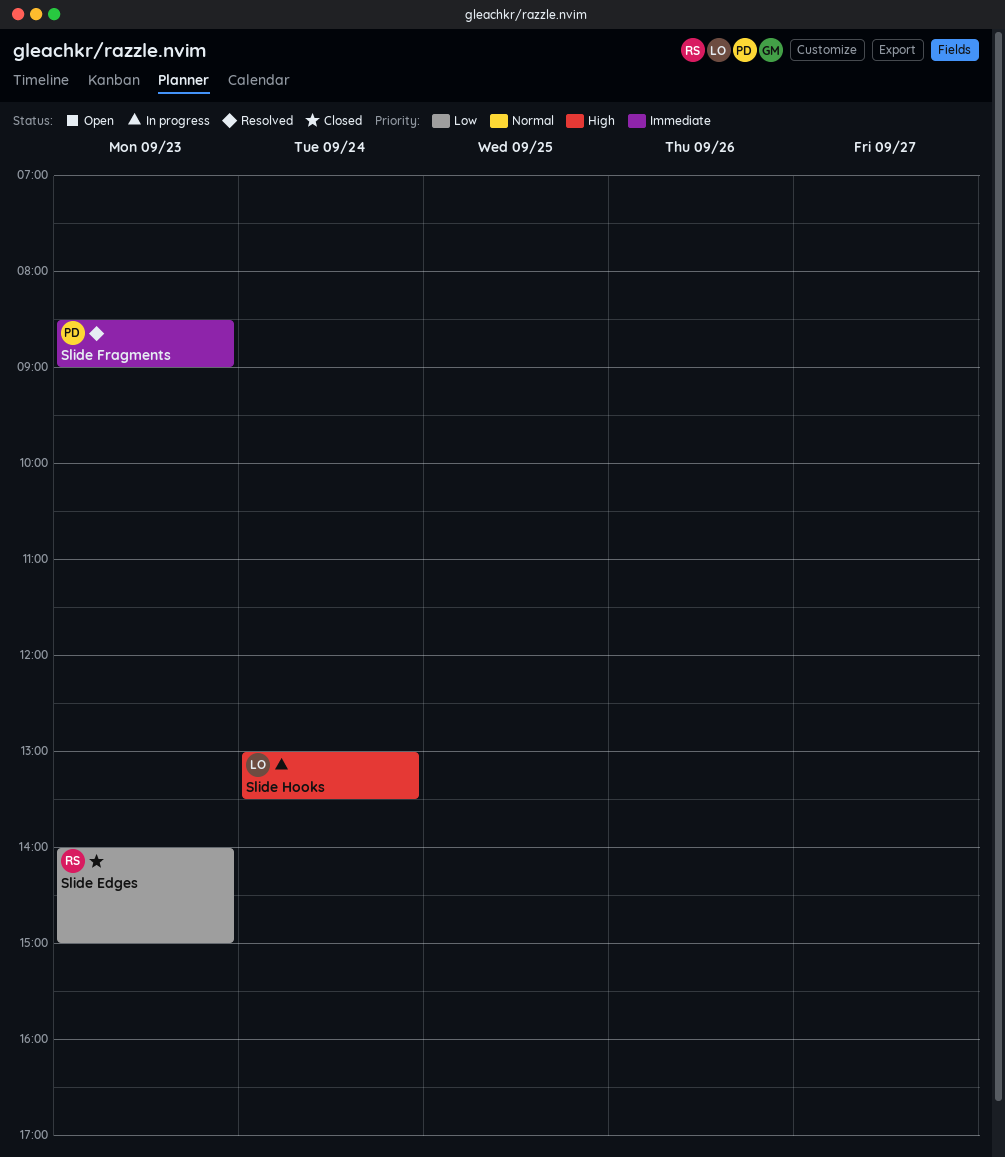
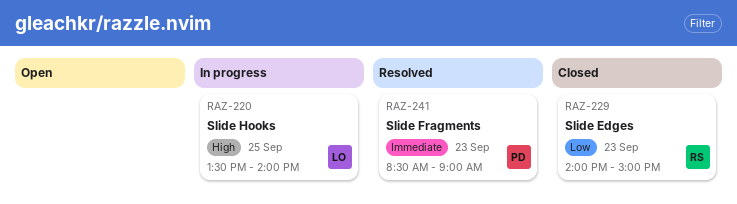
Slide Hooks, day: Sep 24 -> Sep 25
Slide Hooks, begins: 13:00 -> 13:30
Slide Hooks, ends: 13:30 -> 14:00

